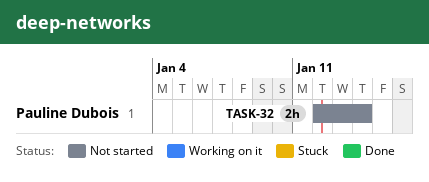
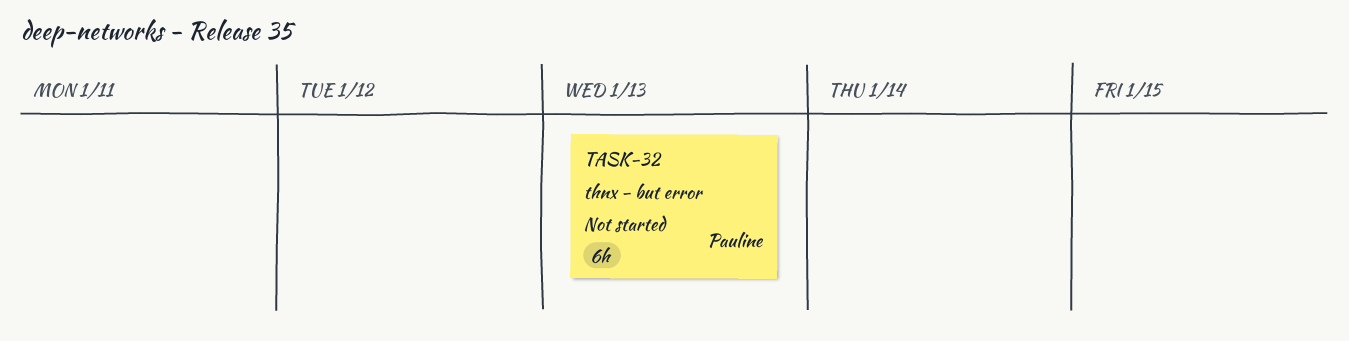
TASK-32, estimate: 2h -> 6h
TASK-32, due: Jan 14 -> Jan 13

